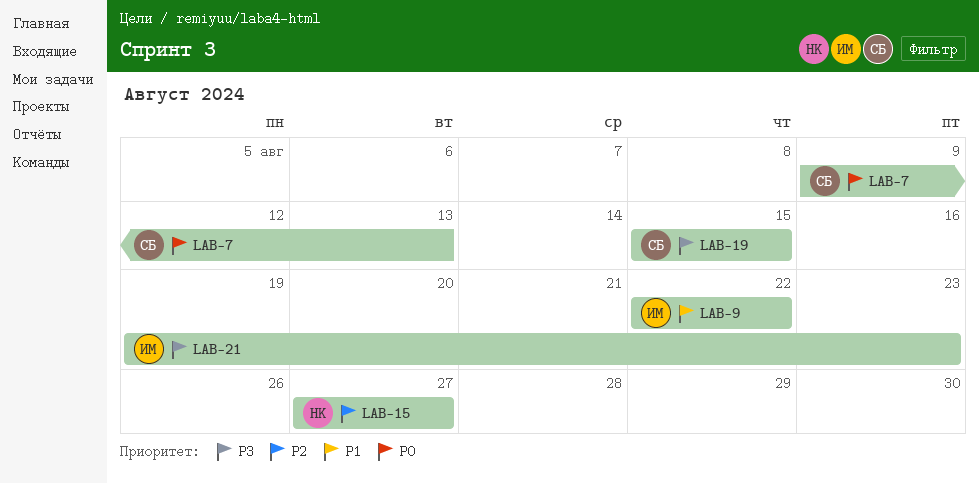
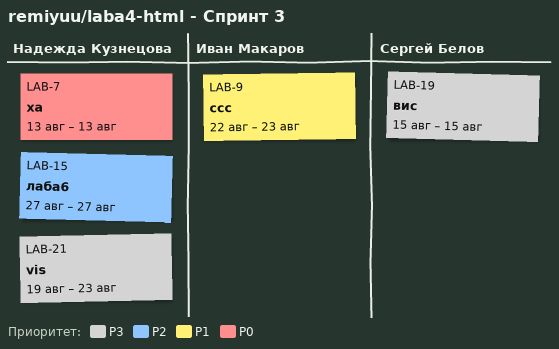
LAB-7, owner: Сергей Белов -> Надежда Кузнецова
LAB-7, start: Aug 9 -> Aug 13
LAB-9, due: Aug 22 -> Aug 23
LAB-21, owner: Иван Макаров -> Надежда Кузнецова

